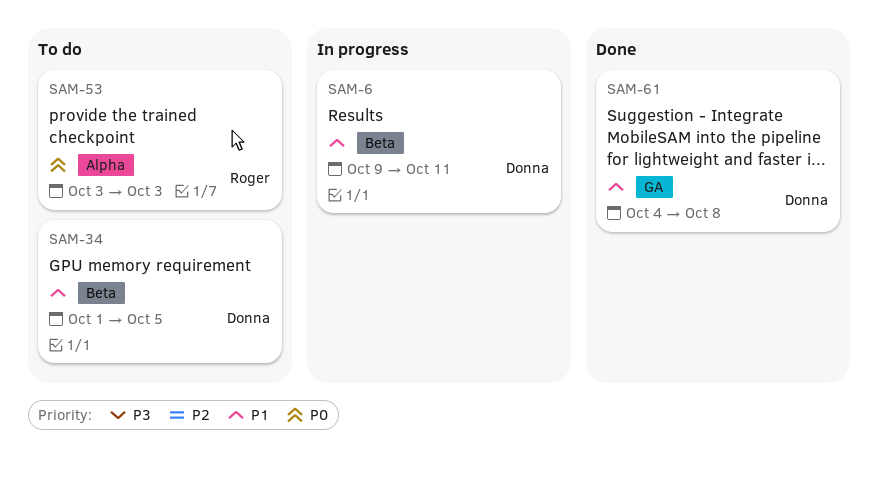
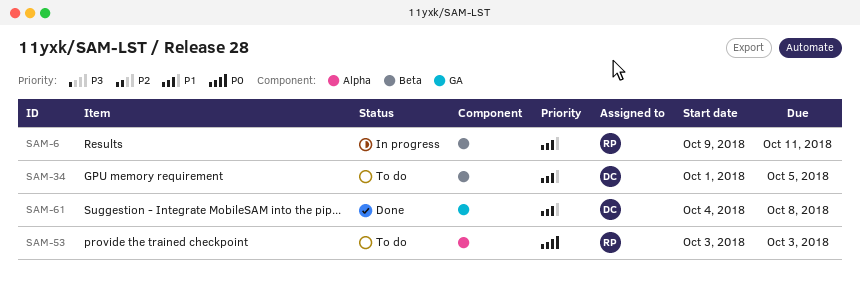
SAM-6, owner: Donna -> Roger

